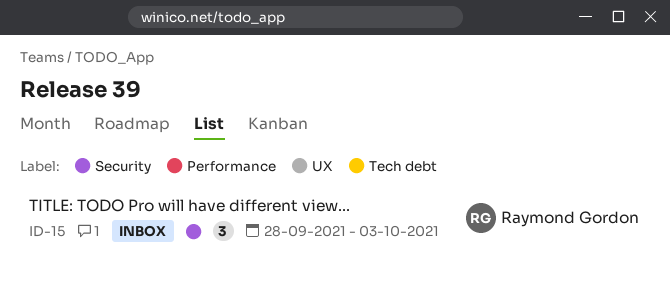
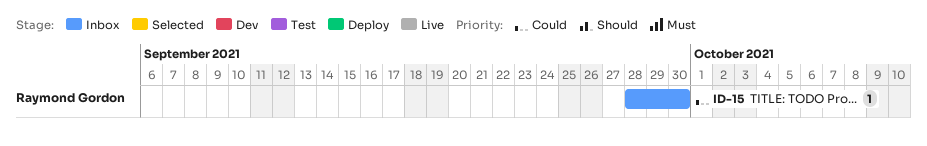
ID-15, estimate: 3 -> 1
ID-15, due: Oct 3 -> Sep 30

